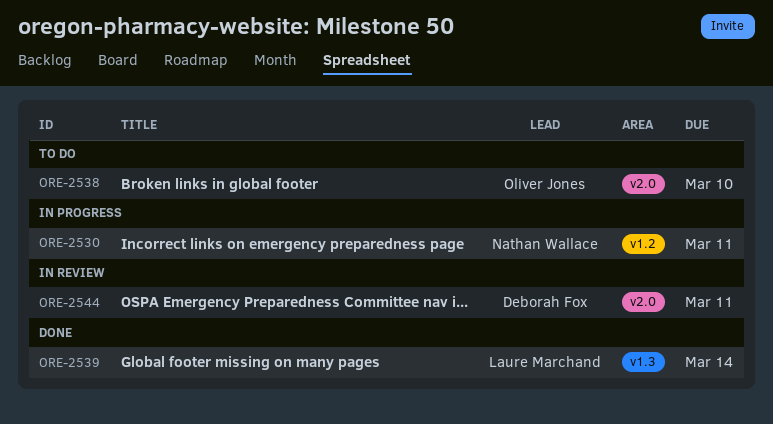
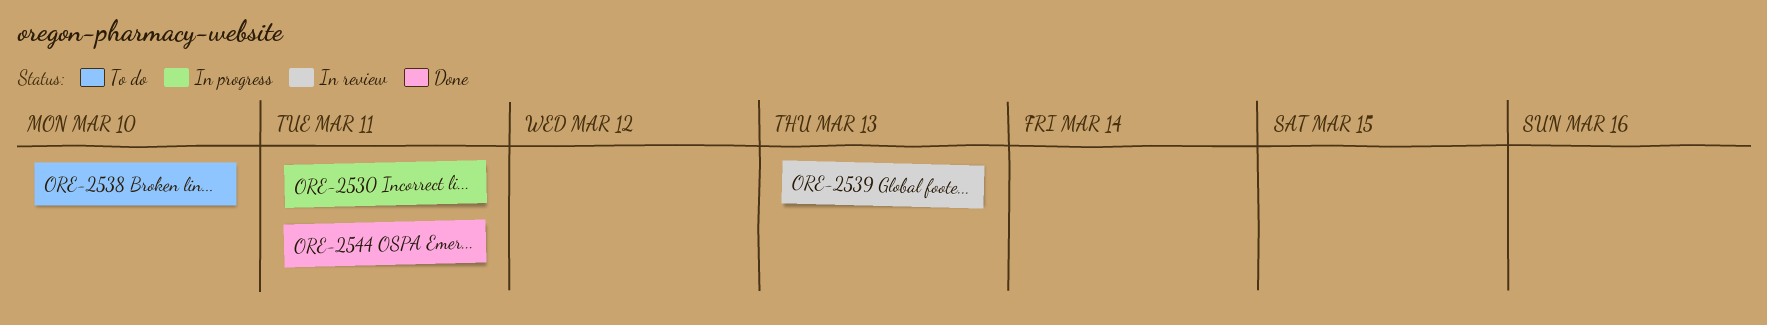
ORE-2539, status: Done -> In review
ORE-2539, due: Mar 14 -> Mar 13
ORE-2544, status: In review -> Done

